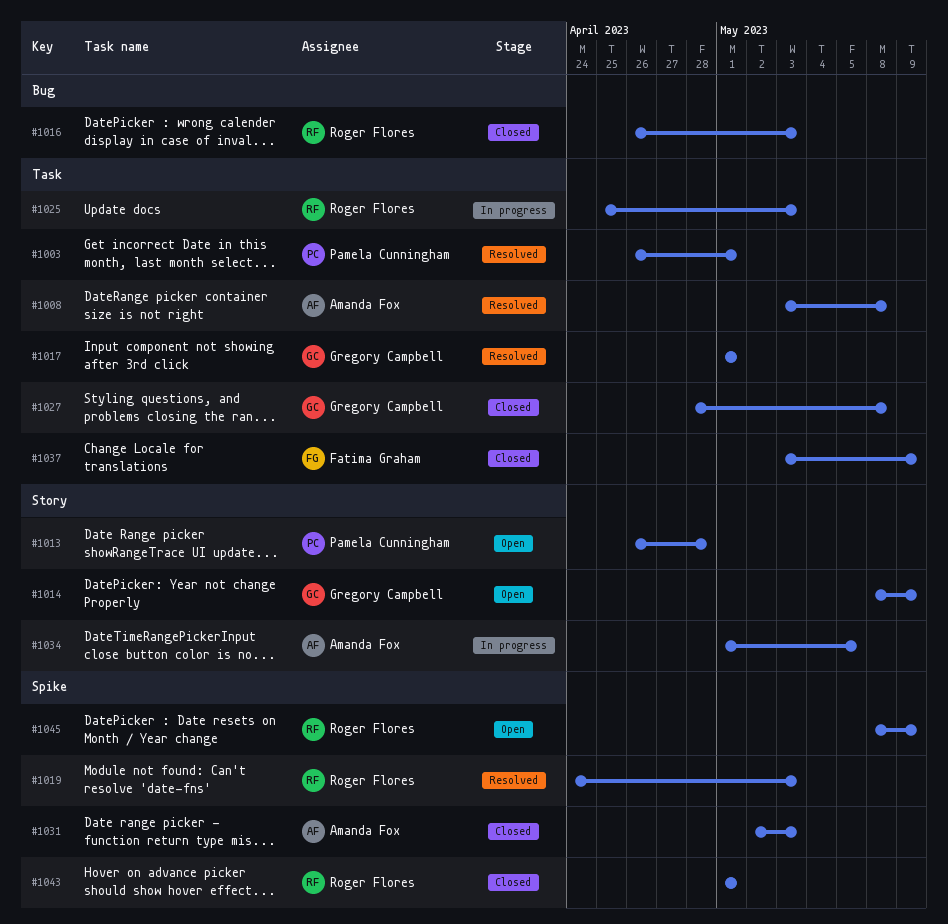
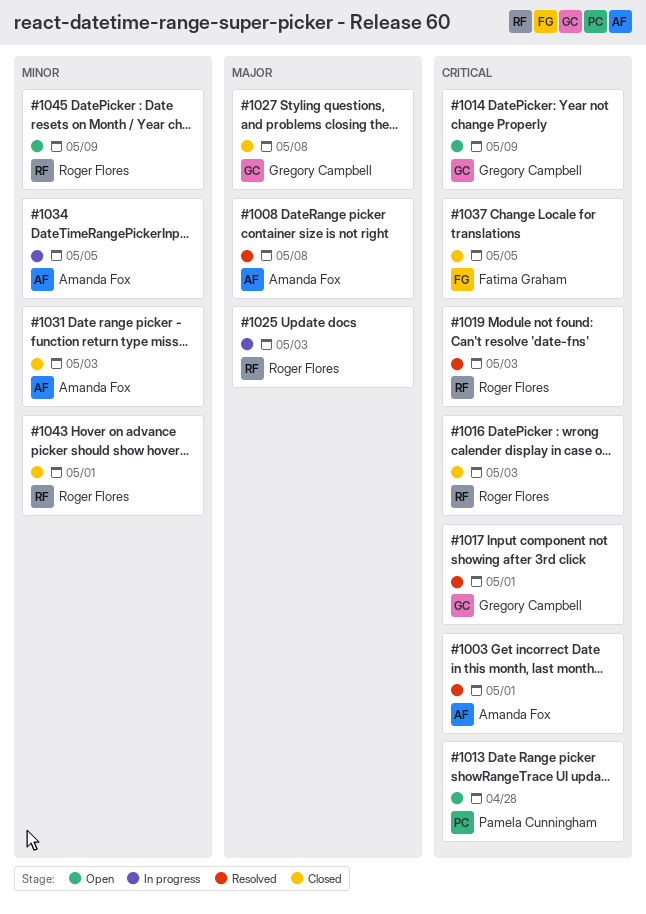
#1003, owner: Pamela Cunningham -> Amanda Fox
#1037, due: May 9 -> May 5

